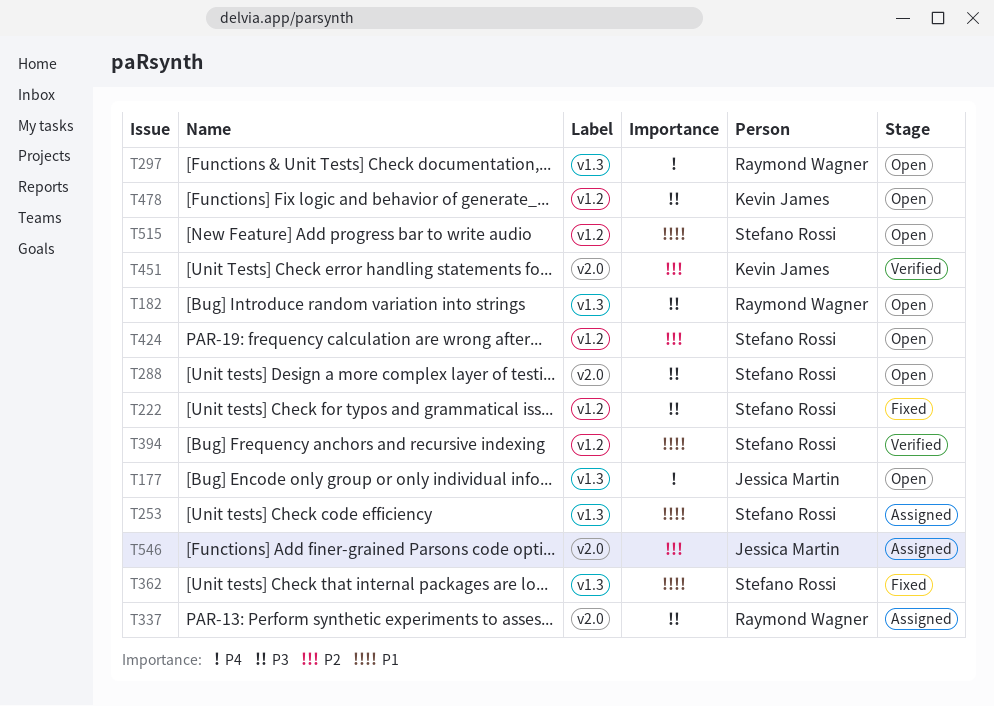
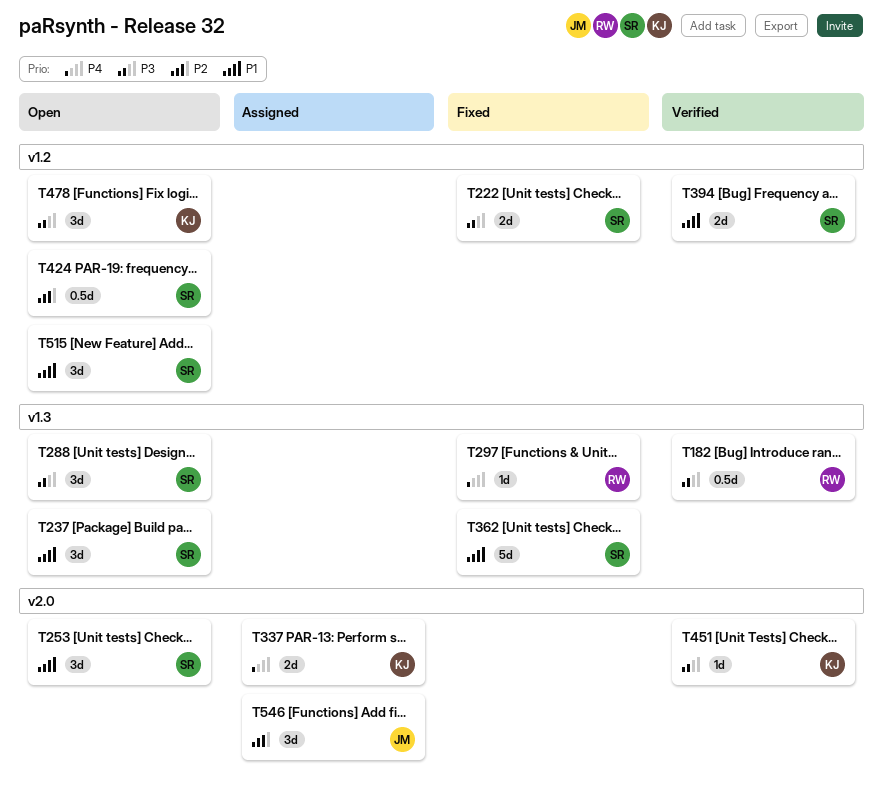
T177: present -> none
T182, status: Open -> Verified
T237: none -> present
T253, status: Assigned -> Open
T253, label: v1.3 -> v2.0
T288, label: v2.0 -> v1.3
T297, status: Open -> Fixed
T337, owner: Raymond Wagner -> Kevin James
T337, priority: P3 -> P4
T451, priority: P2 -> P3

